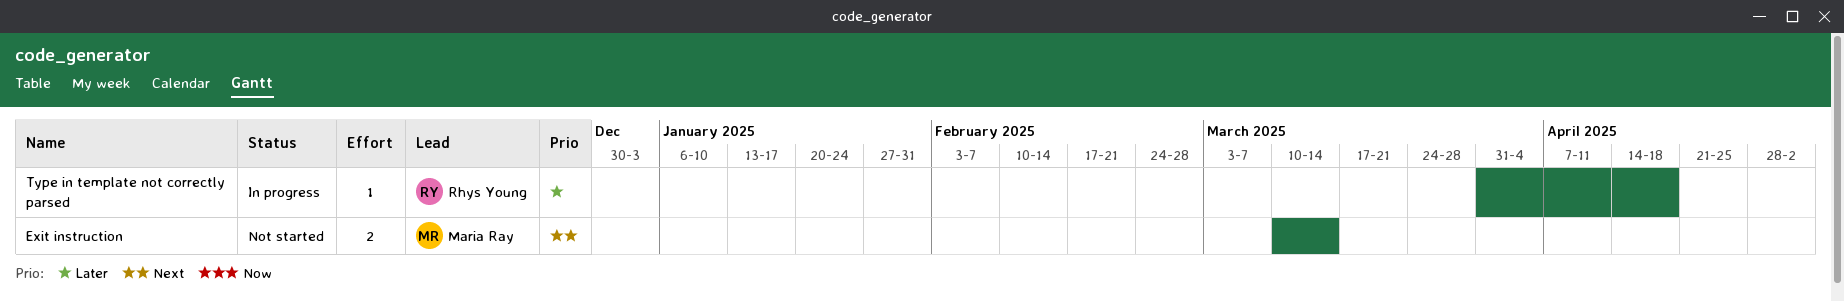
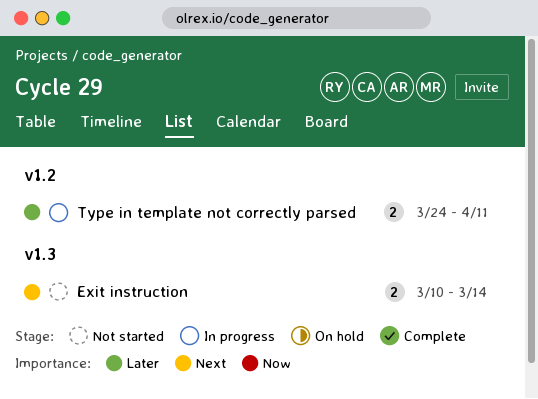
Type in template not correctly parsed, estimate: 1 -> 2
Type in template not correctly parsed, start: Mar 31 -> Mar 24
Type in template not correctly parsed, due: Apr 18 -> Apr 11

